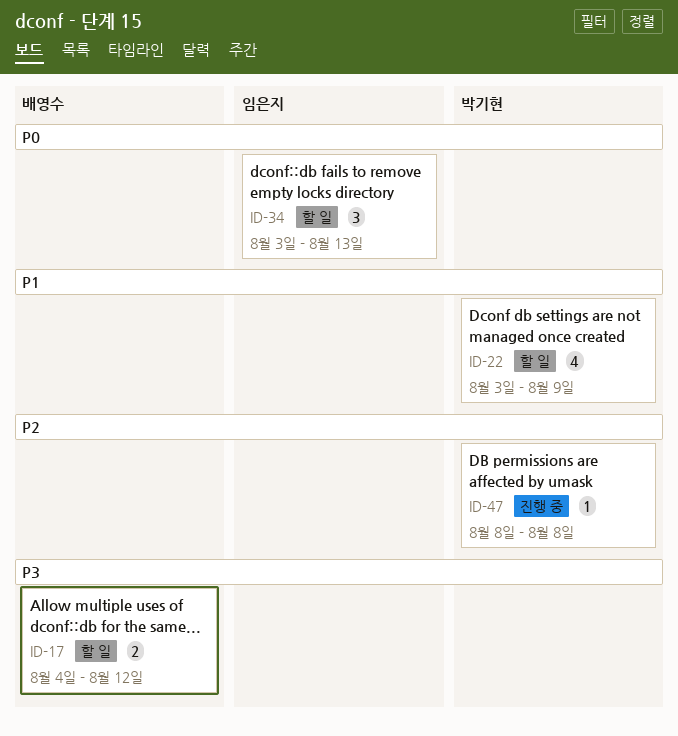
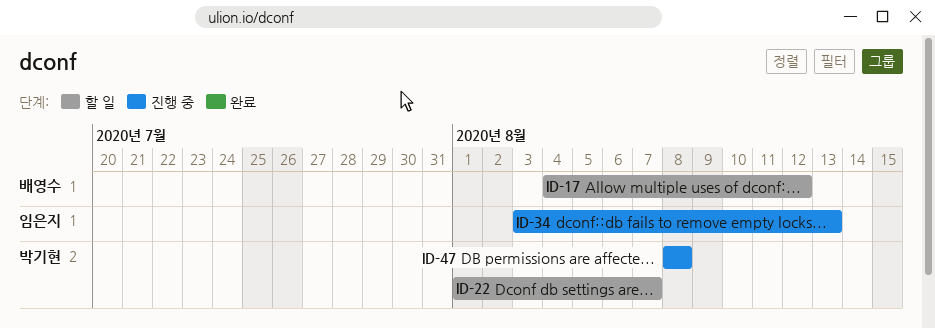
ID-22, start: Aug 3 -> Aug 1
ID-22, due: Aug 9 -> Aug 7
ID-34, status: 할 일 -> 진행 중

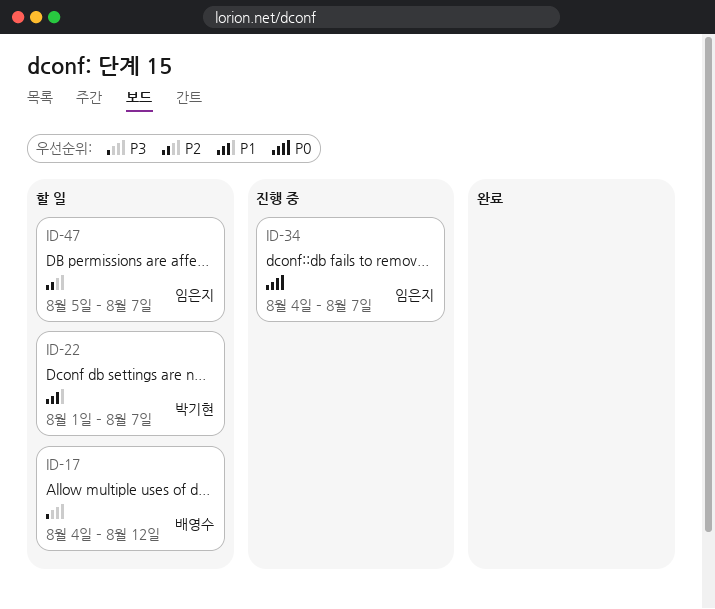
ID-34, start: Aug 3 -> Aug 4
ID-34, due: Aug 13 -> Aug 7
ID-47, status: 진행 중 -> 할 일
ID-47, owner: 박기현 -> 임은지
ID-47, start: Aug 8 -> Aug 5
ID-47, due: Aug 8 -> Aug 7

